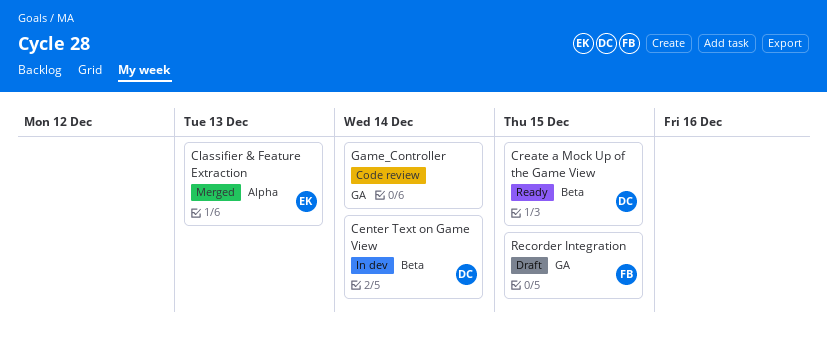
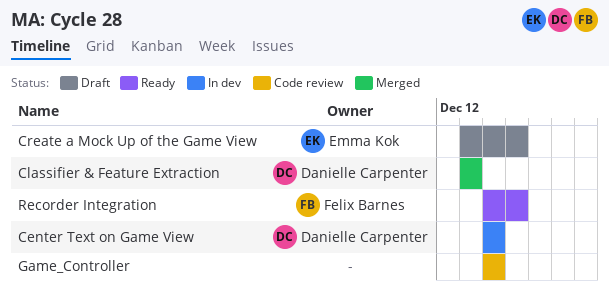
Classifier & Feature Extraction, owner: Emma Kok -> Danielle Carpenter
Create a Mock Up of the Game View, status: Ready -> Draft
Create a Mock Up of the Game View, owner: Danielle Carpenter -> Emma Kok
Recorder Integration, status: Draft -> Ready

